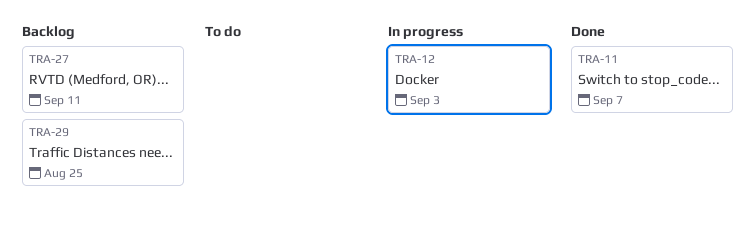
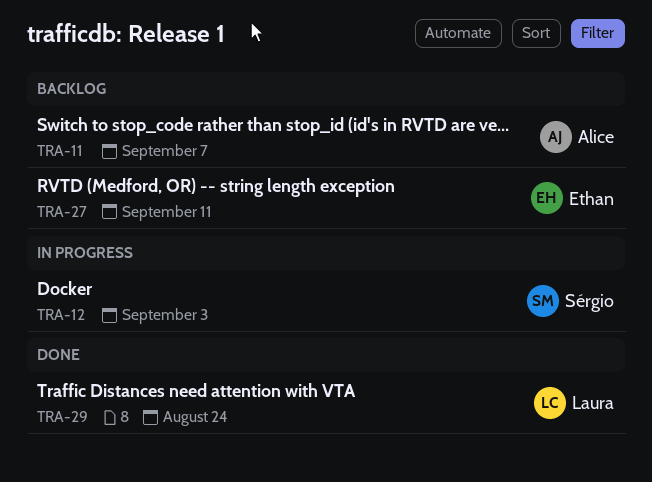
TRA-11, status: Done -> Backlog
TRA-29, status: Backlog -> Done
TRA-29, due: Aug 25 -> Aug 24

